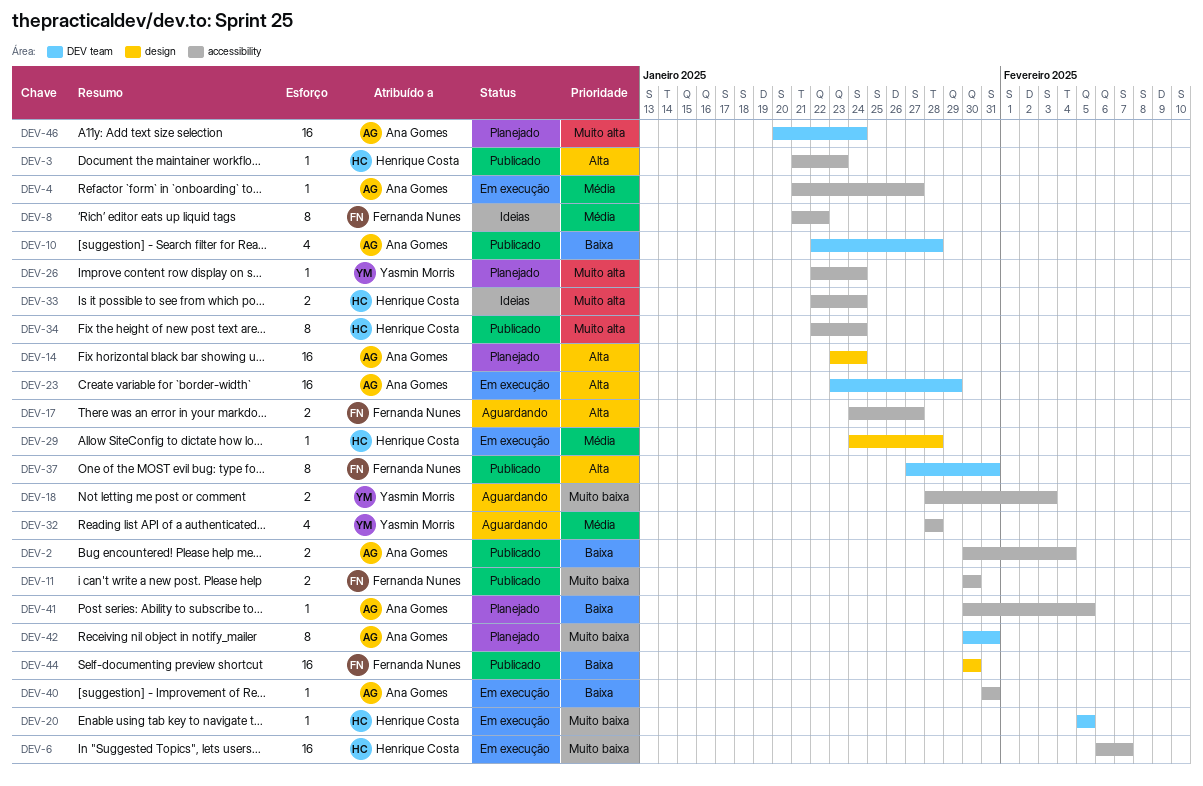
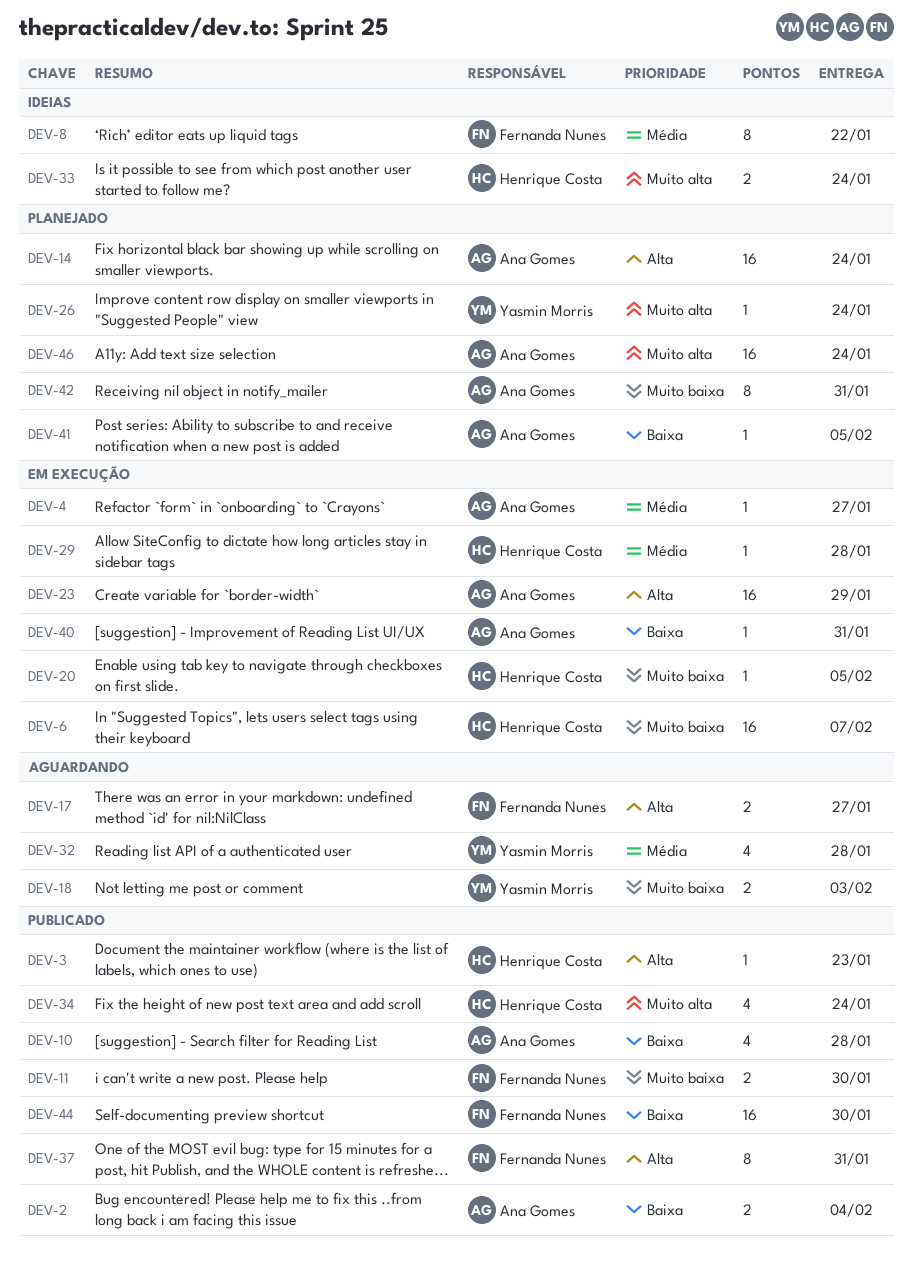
DEV-34, estimate: 8 -> 4

